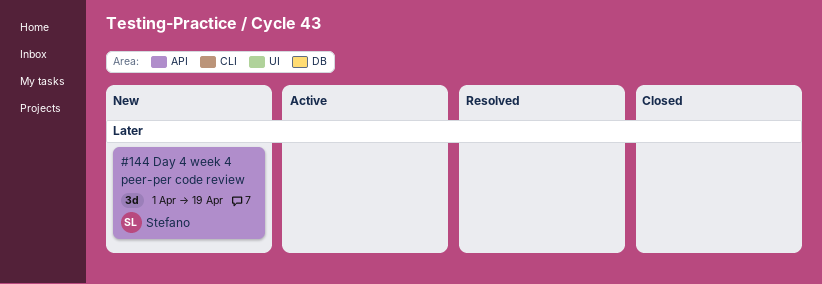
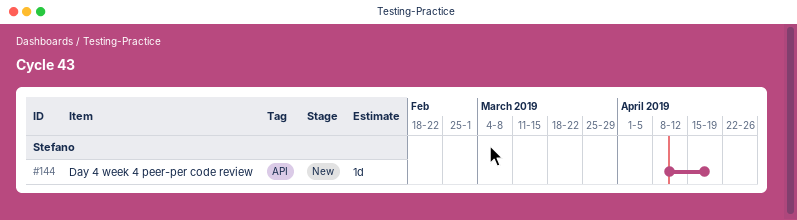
#144, estimate: 3d -> 1d
#144, start: Apr 1 -> Apr 8

